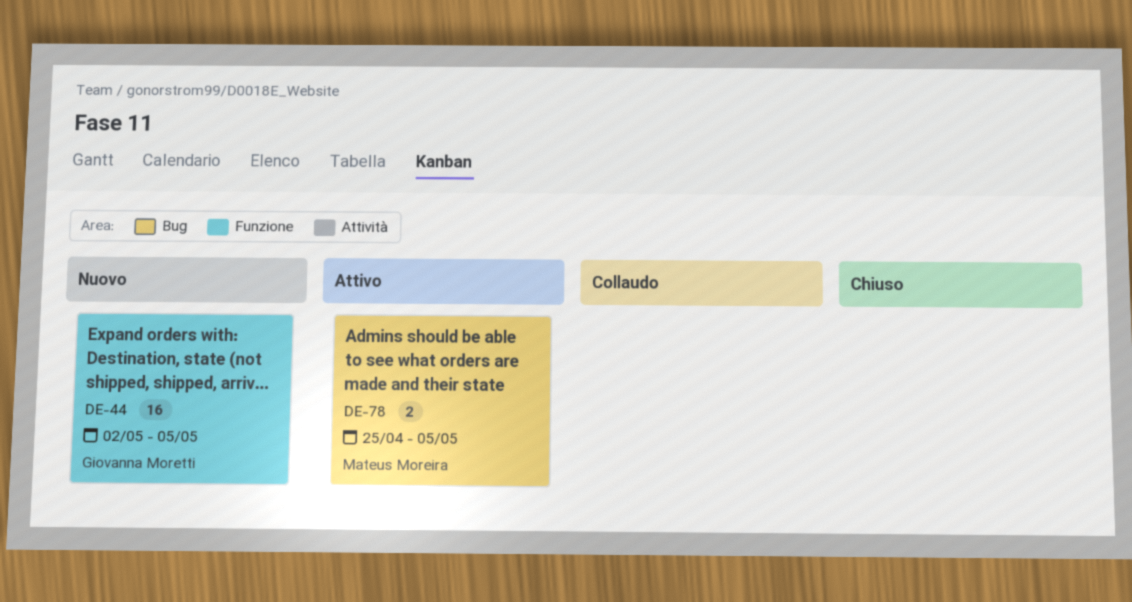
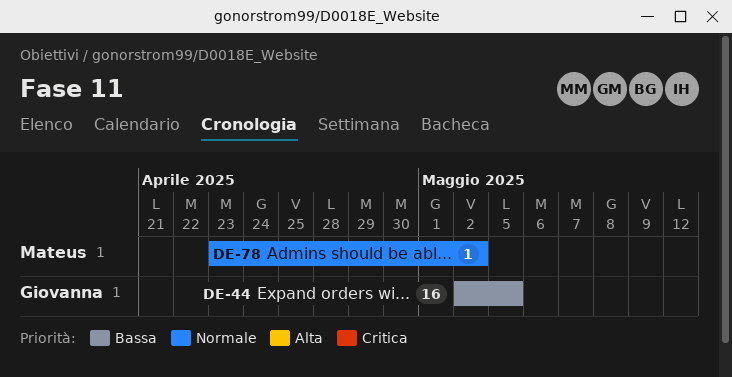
DE-78, estimate: 2 -> 1
DE-78, start: Apr 25 -> Apr 23
DE-78, due: May 5 -> May 2

